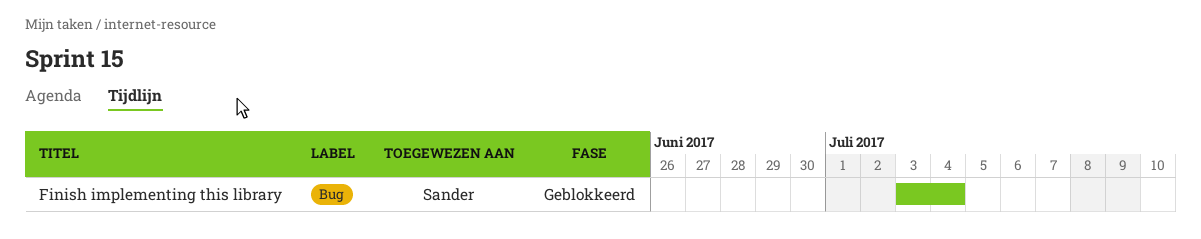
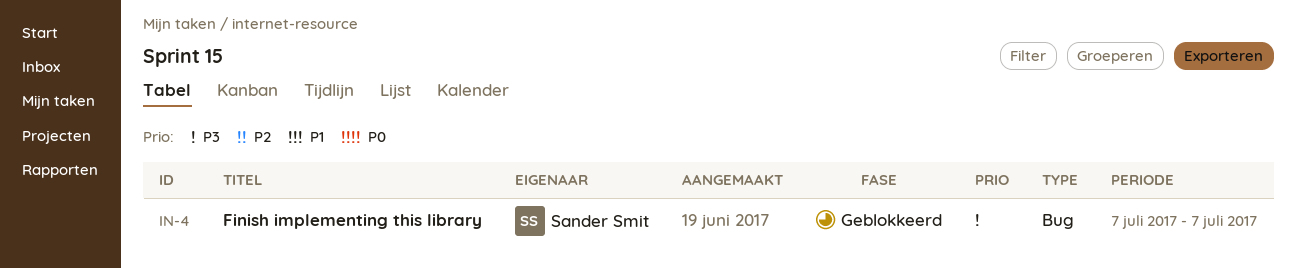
Finish implementing this library, start: Jul 3 -> Jul 7
Finish implementing this library, due: Jul 4 -> Jul 7

